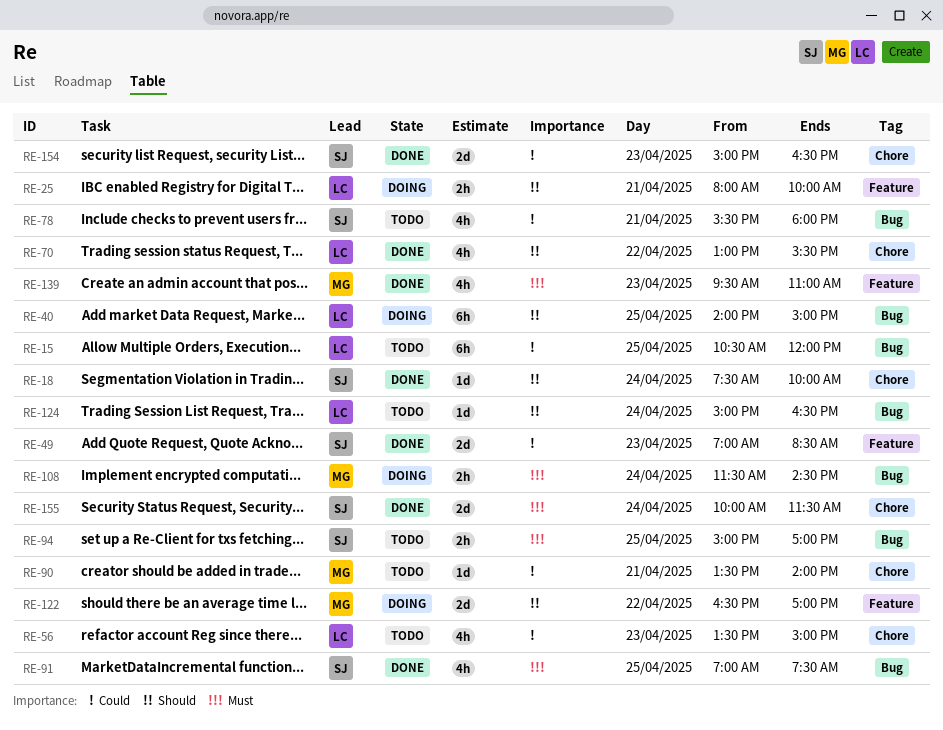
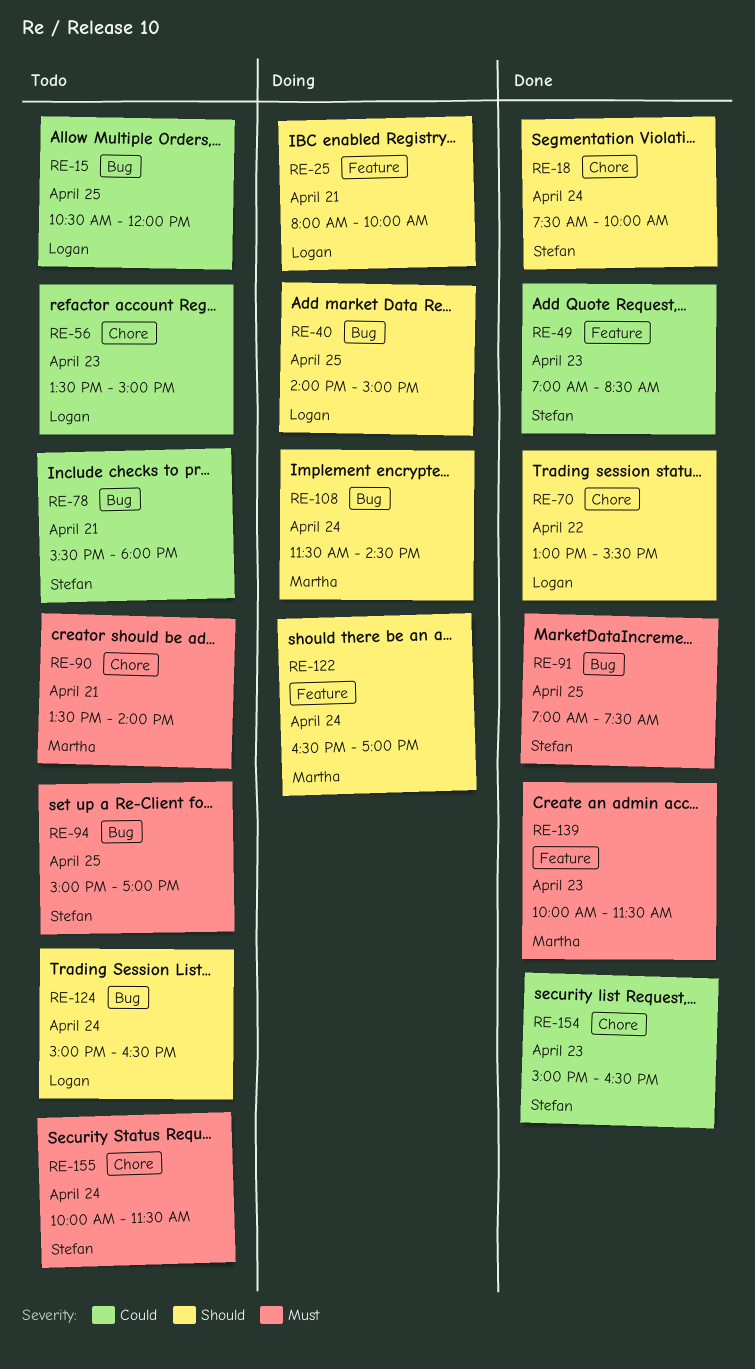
RE-90, priority: Could -> Must
RE-108, priority: Must -> Should
RE-122, day: Apr 22 -> Apr 24
RE-139, begins: 09:30 -> 10:00
RE-139, ends: 11:00 -> 11:30
RE-155, status: Done -> Todo

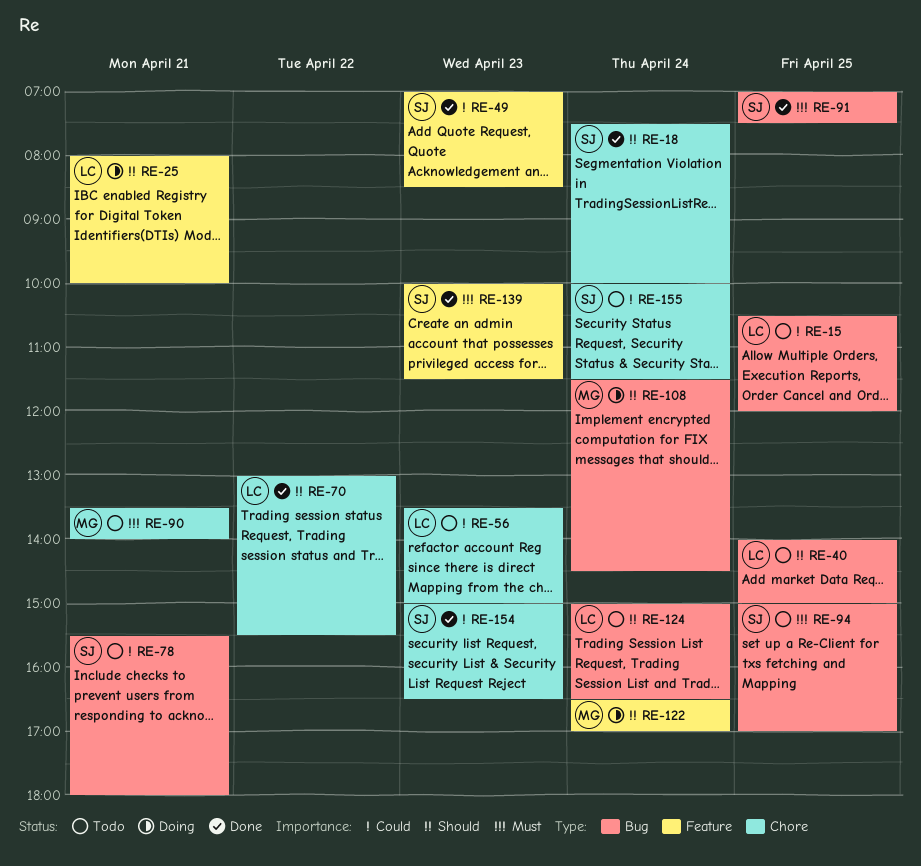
RE-40, status: Doing -> Todo
RE-139, owner: Martha -> Stefan
RE-155, priority: Must -> Could

